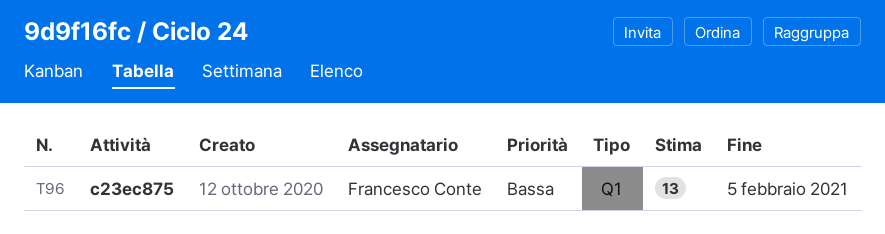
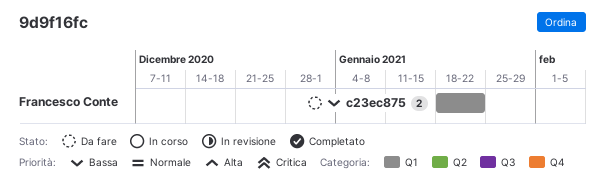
c23ec875, estimate: 13 -> 2
c23ec875, due: Feb 5 -> Jan 22

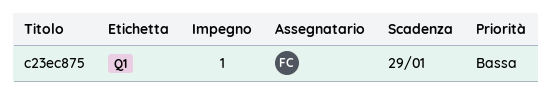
c23ec875, estimate: 2 -> 1
c23ec875, due: Jan 22 -> Jan 29

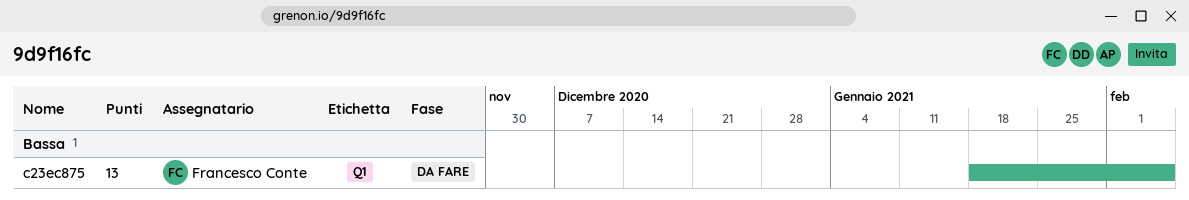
c23ec875, estimate: 1 -> 13
c23ec875, due: Jan 29 -> Feb 5

